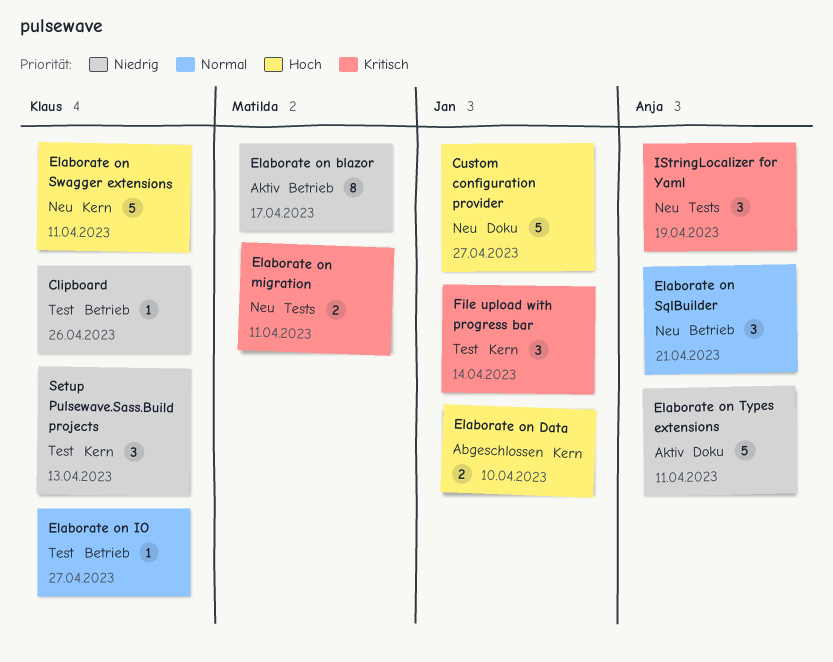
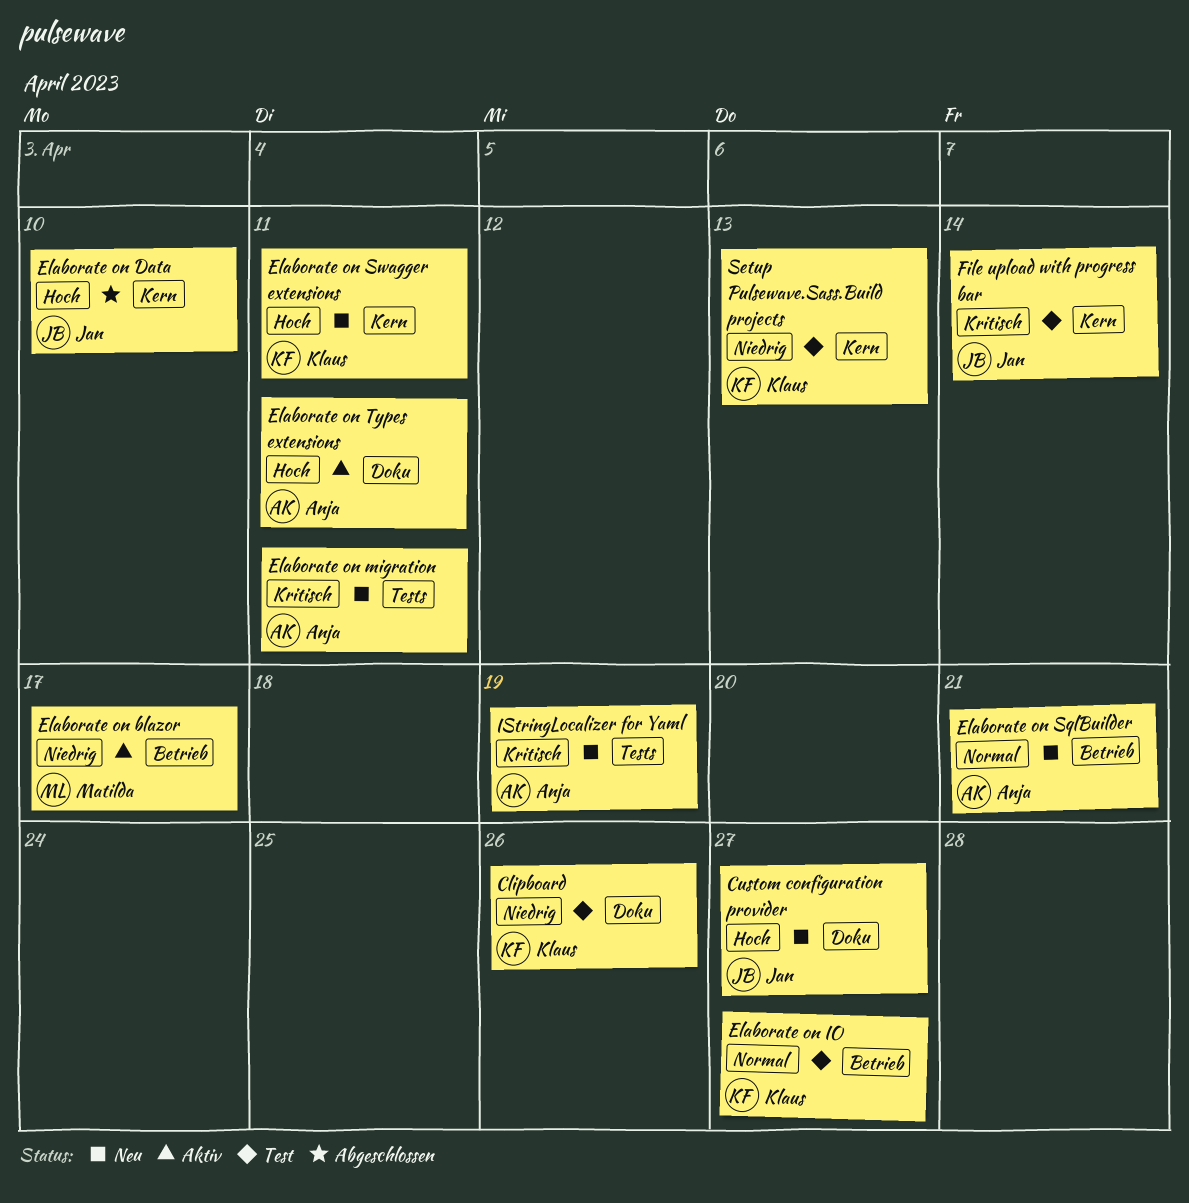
Clipboard, label: Betrieb -> Doku
Elaborate on migration, owner: Matilda -> Anja
Elaborate on Types extensions, priority: Niedrig -> Hoch

